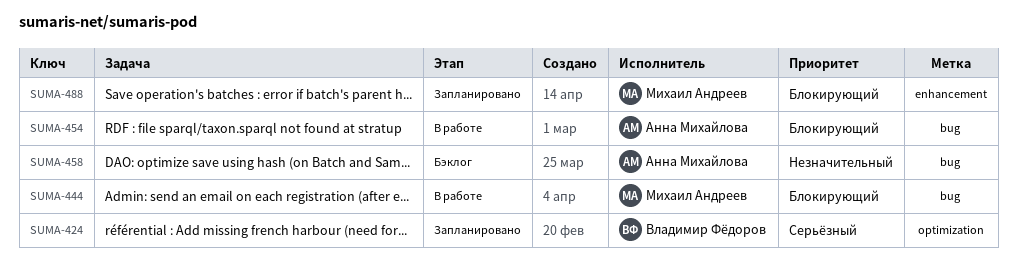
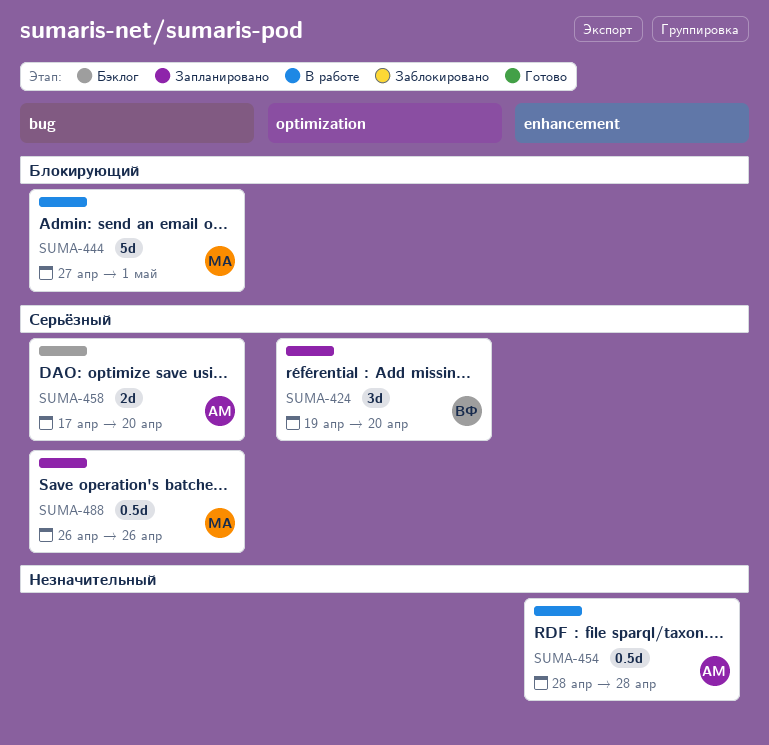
SUMA-454, priority: Блокирующий -> Незначительный
SUMA-454, label: bug -> enhancement
SUMA-458, priority: Незначительный -> Серьёзный
SUMA-488, priority: Блокирующий -> Серьёзный
SUMA-488, label: enhancement -> bug

